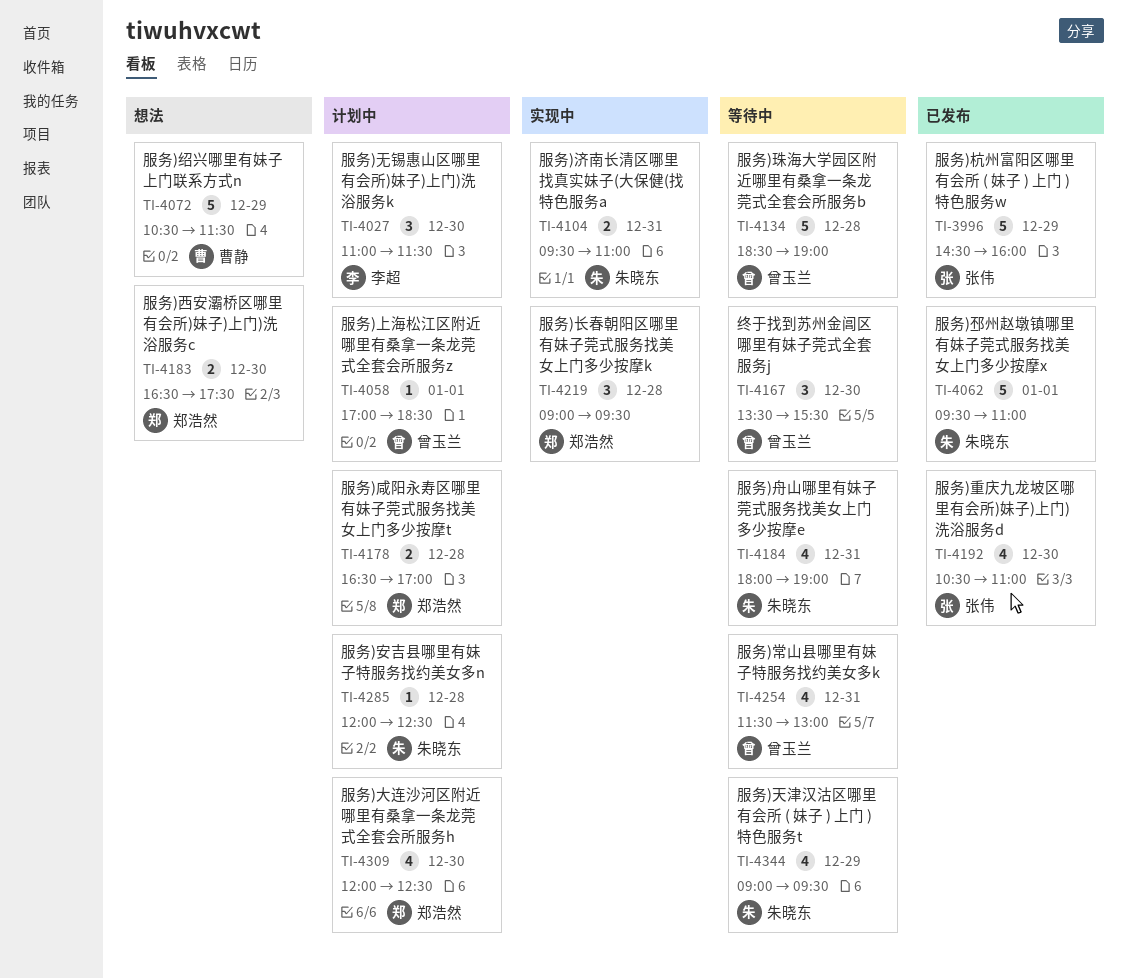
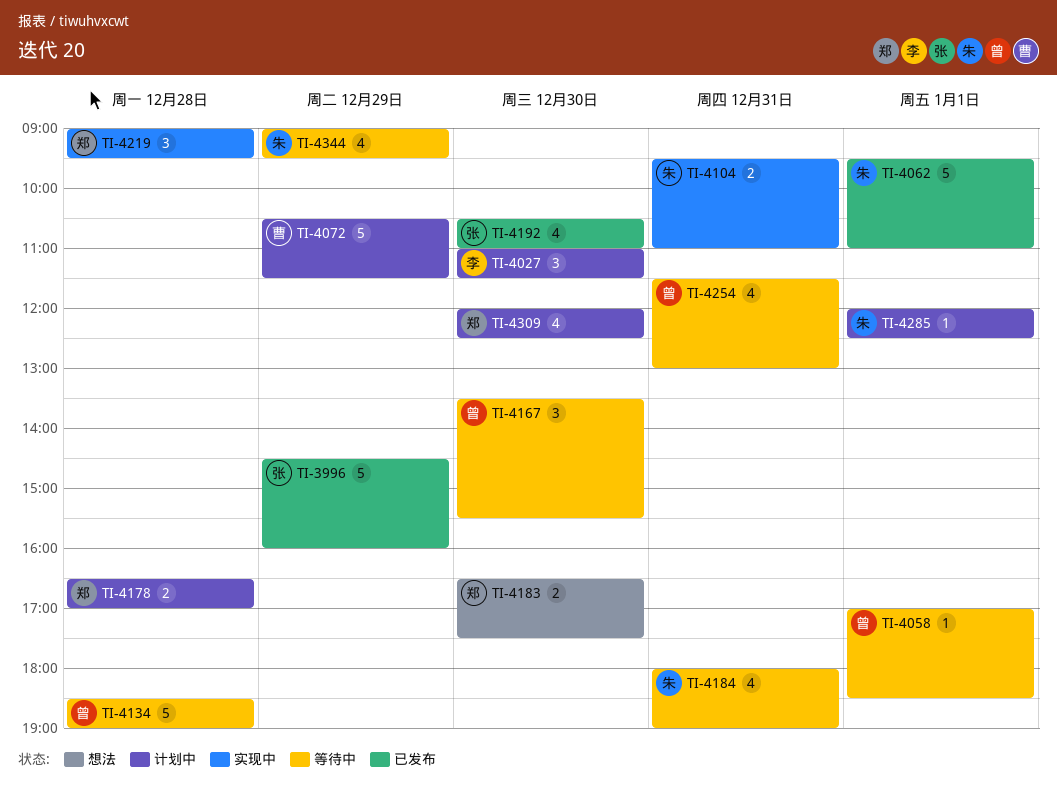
TI-4058, status: 计划中 -> 等待中
TI-4072, status: 想法 -> 计划中
TI-4285, day: Dec 28 -> Jan 1

